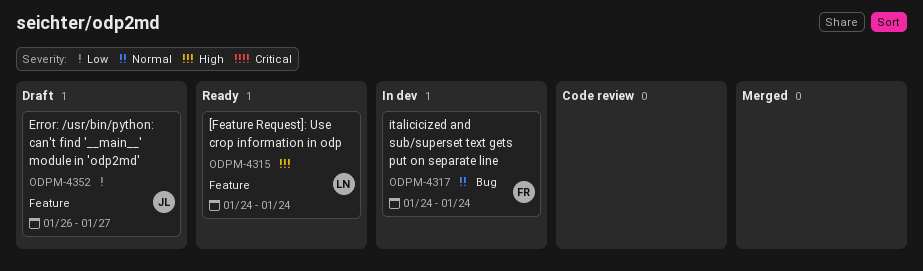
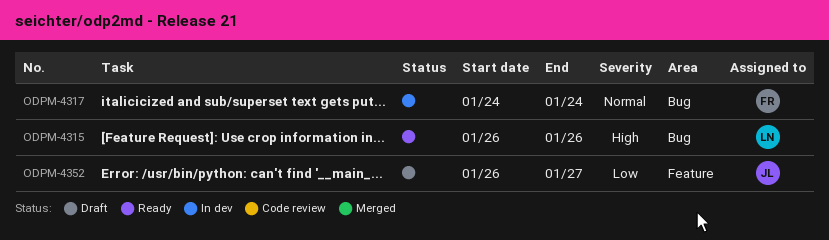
ODPM-4315, label: Feature -> Bug
ODPM-4315, start: Jan 24 -> Jan 26
ODPM-4315, due: Jan 24 -> Jan 26

